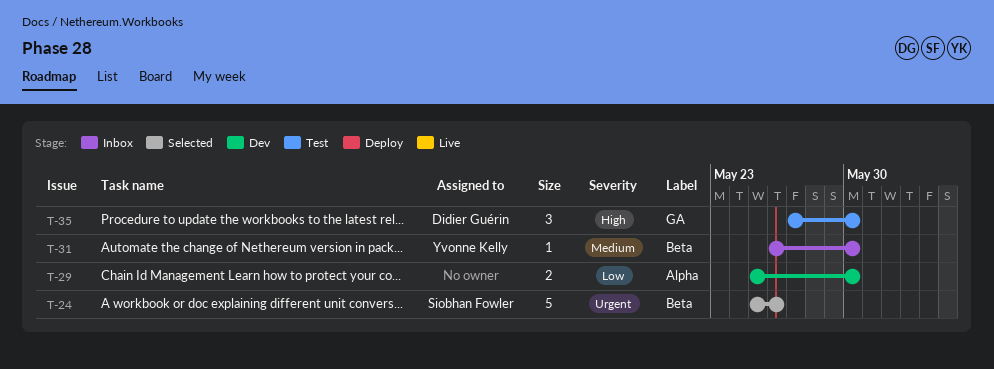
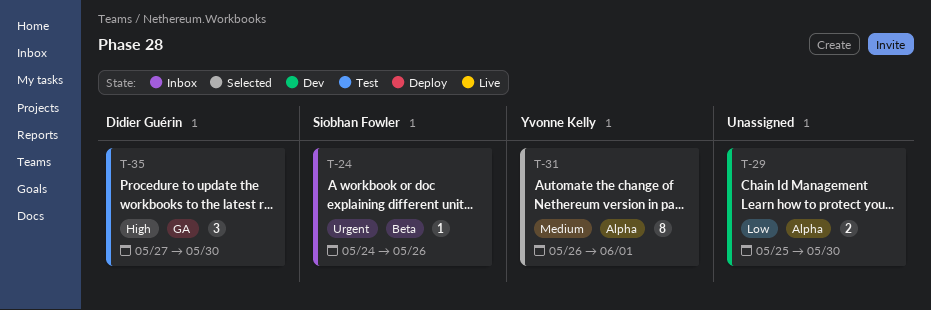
T-24, status: Selected -> Inbox
T-24, estimate: 5 -> 1
T-24, start: May 25 -> May 24
T-31, status: Inbox -> Selected
T-31, label: Beta -> Alpha
T-31, estimate: 1 -> 8
T-31, due: May 30 -> Jun 1

